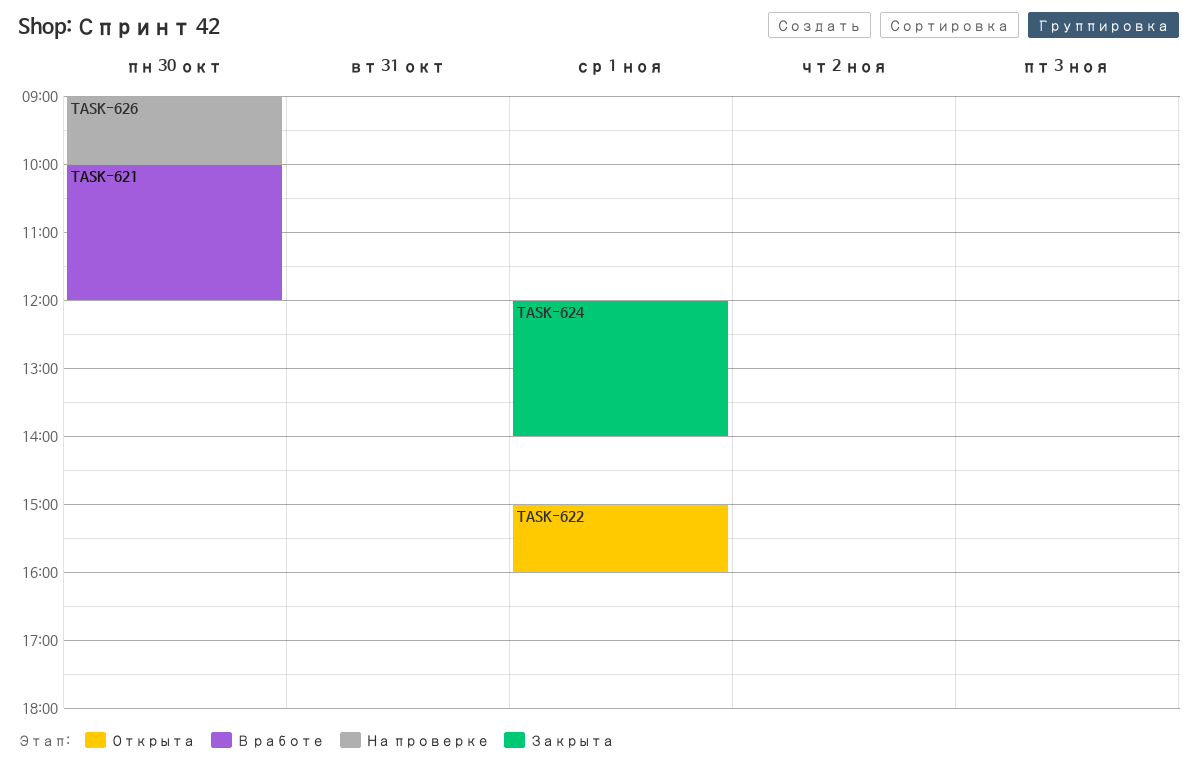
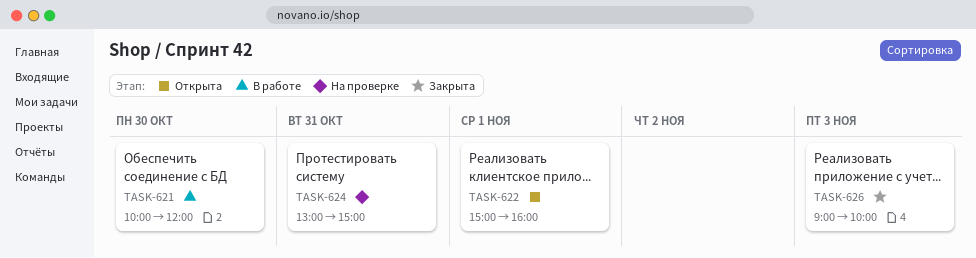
TASK-624, status: Закрыта -> На проверке
TASK-624, day: Nov 1 -> Oct 31
TASK-624, begins: 12:00 -> 13:00
TASK-624, ends: 14:00 -> 15:00
TASK-626, status: На проверке -> Закрыта
TASK-626, day: Oct 30 -> Nov 3

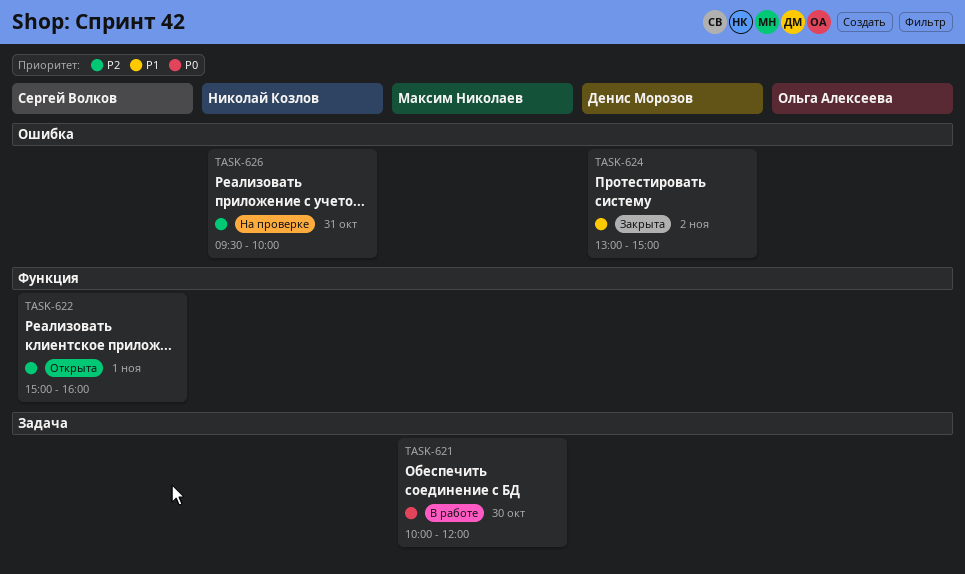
TASK-624, status: На проверке -> Закрыта
TASK-624, day: Oct 31 -> Nov 2
TASK-626, status: Закрыта -> На проверке
TASK-626, day: Nov 3 -> Oct 31
TASK-626, begins: 09:00 -> 09:30

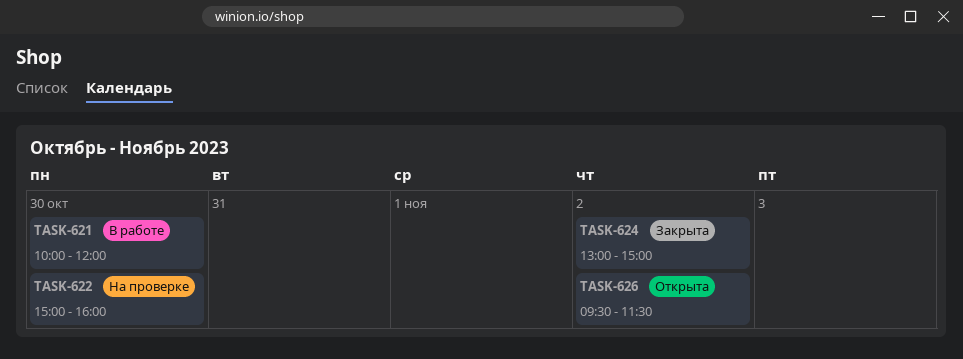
TASK-622, status: Открыта -> На проверке
TASK-622, day: Nov 1 -> Oct 30
TASK-626, status: На проверке -> Открыта
TASK-626, day: Oct 31 -> Nov 2
TASK-626, ends: 10:00 -> 11:30

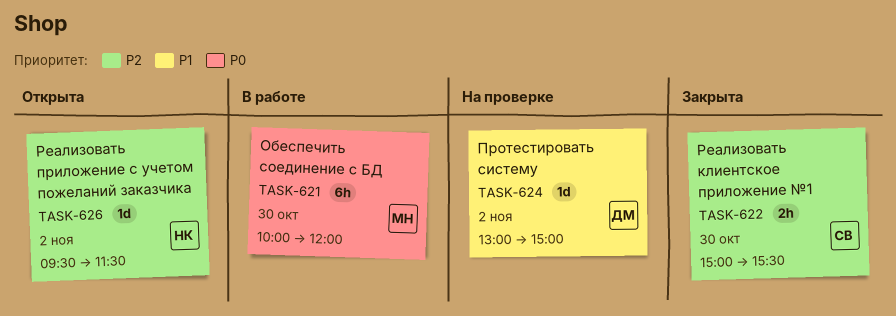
TASK-622, status: На проверке -> Закрыта
TASK-622, ends: 16:00 -> 15:30
TASK-624, status: Закрыта -> На проверке

